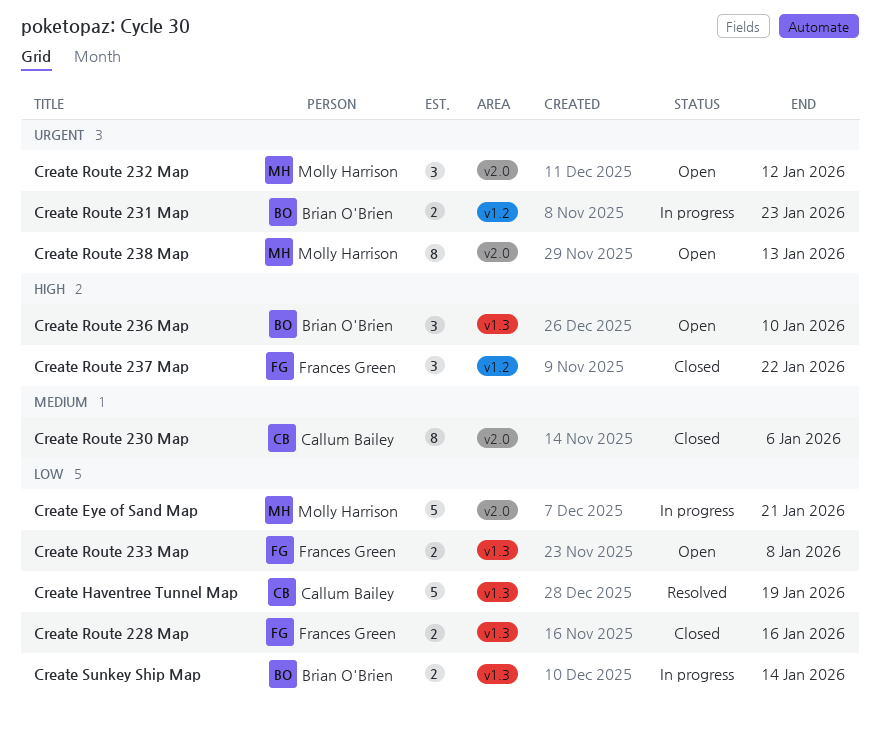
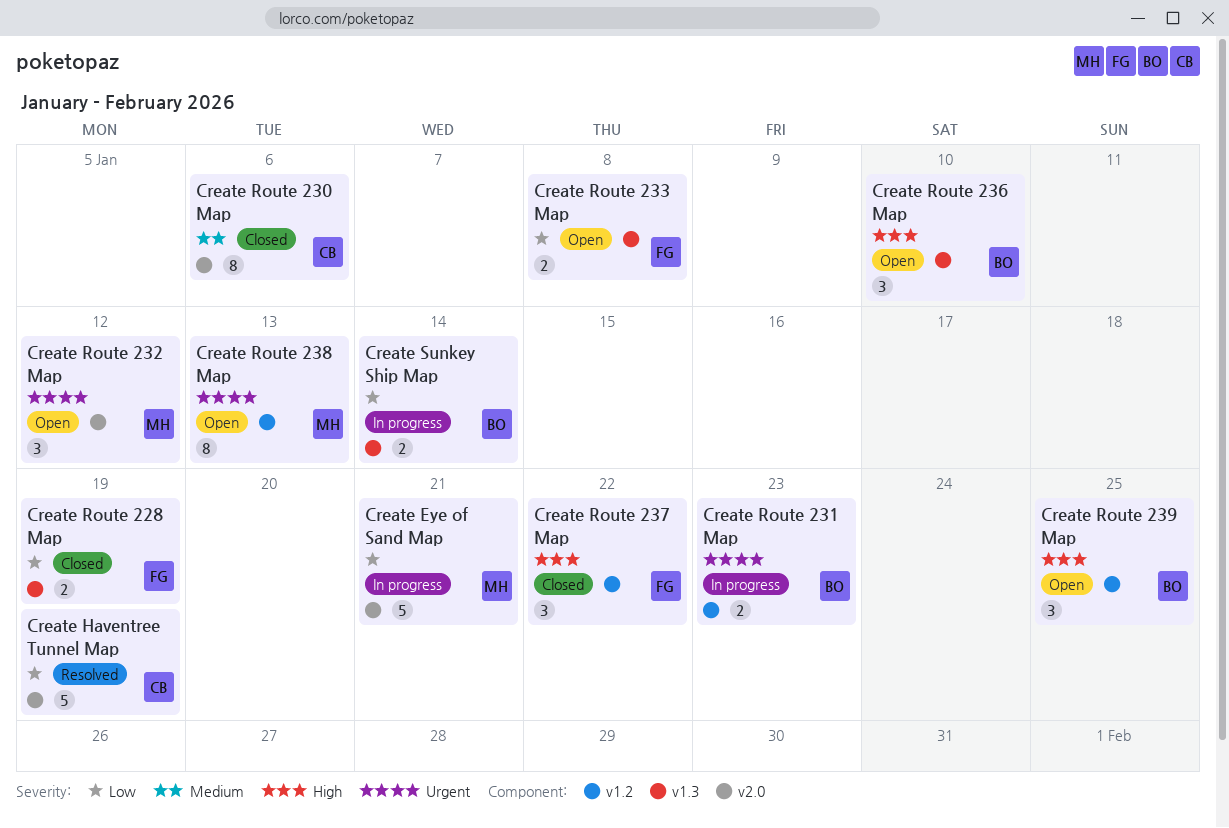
Create Haventree Tunnel Map, label: v1.3 -> v2.0
Create Route 228 Map, due: Jan 16 -> Jan 19
Create Route 238 Map, label: v2.0 -> v1.2
Create Route 239 Map: none -> present

